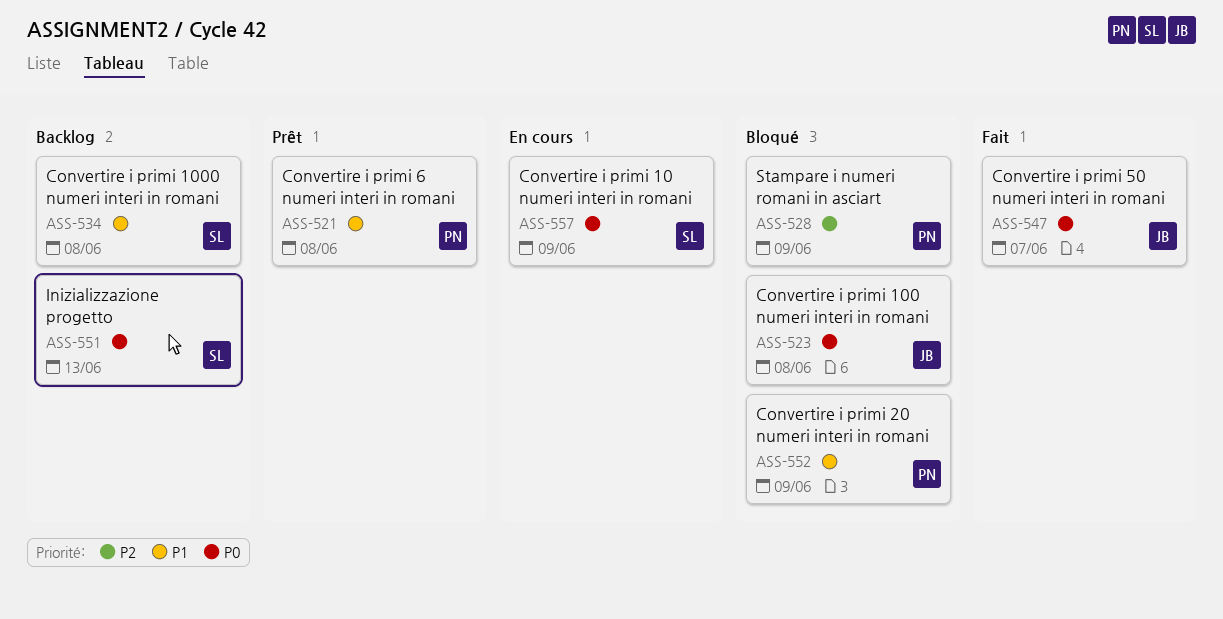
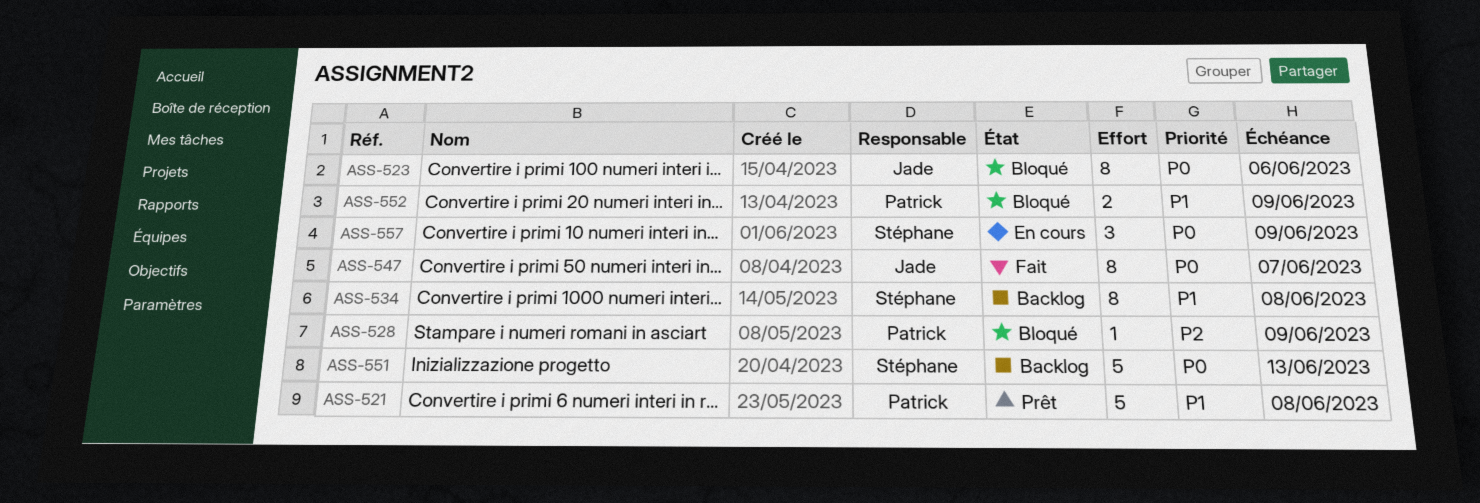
ASS-523, due: Jun 8 -> Jun 6

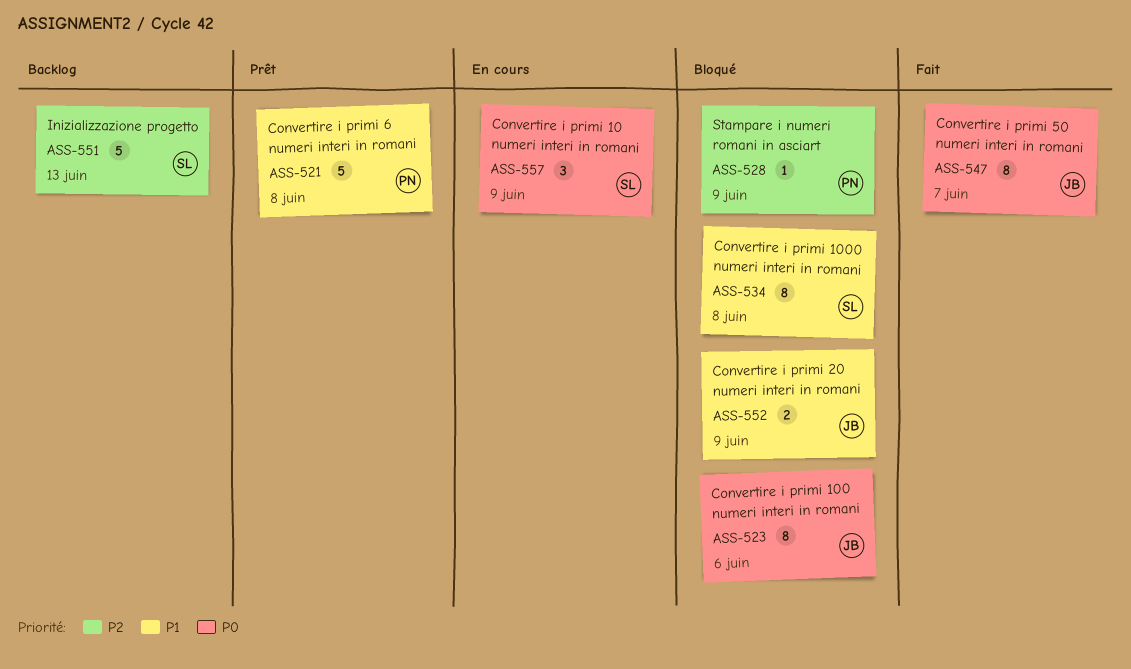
ASS-534, status: Backlog -> Bloqué
ASS-551, priority: P0 -> P2
ASS-552, owner: Patrick -> Jade

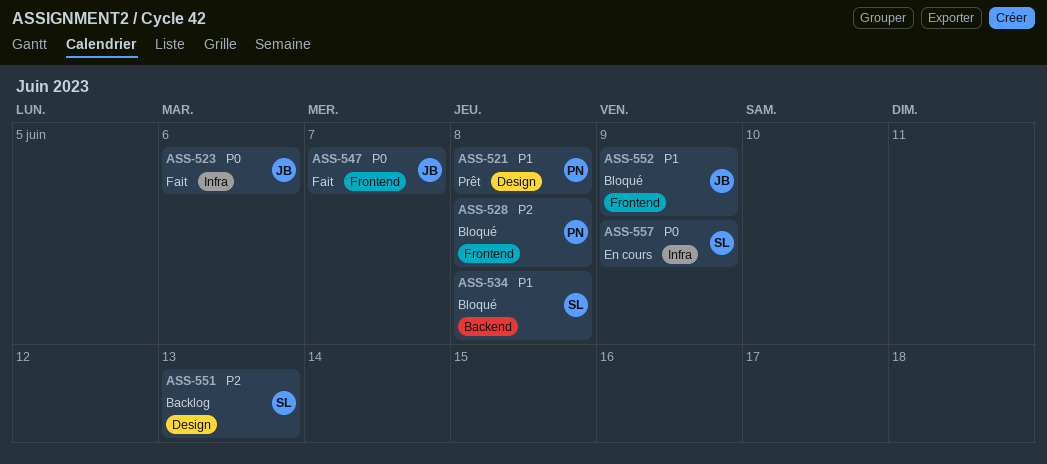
ASS-523, status: Bloqué -> Fait
ASS-528, due: Jun 9 -> Jun 8

